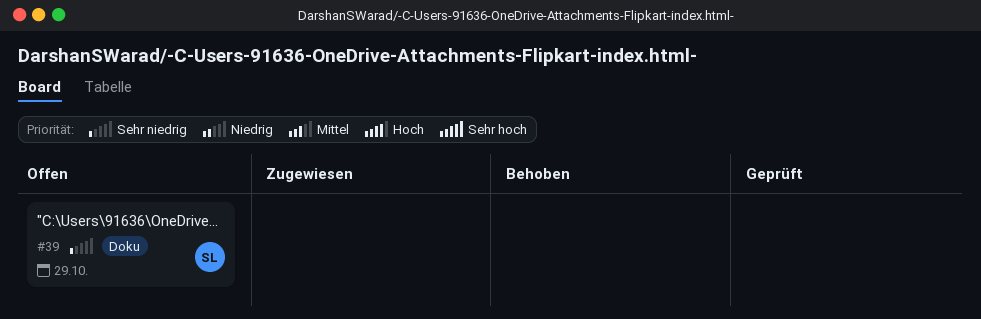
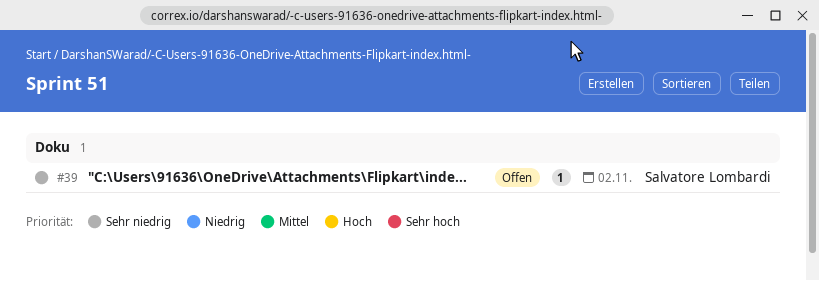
#39, due: Oct 29 -> Nov 2

